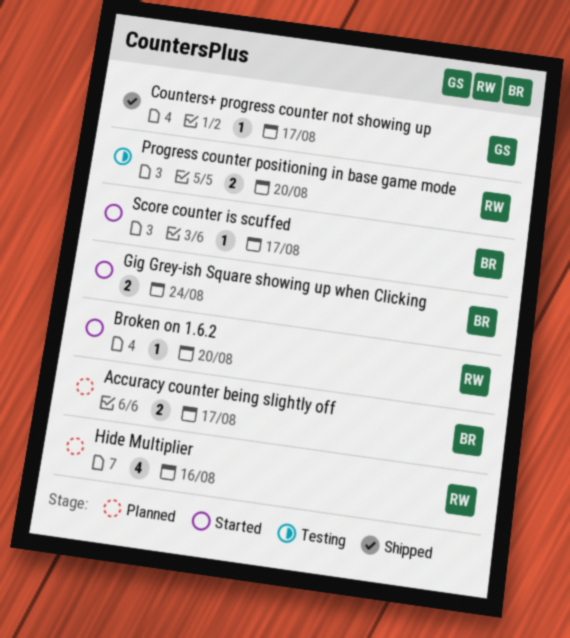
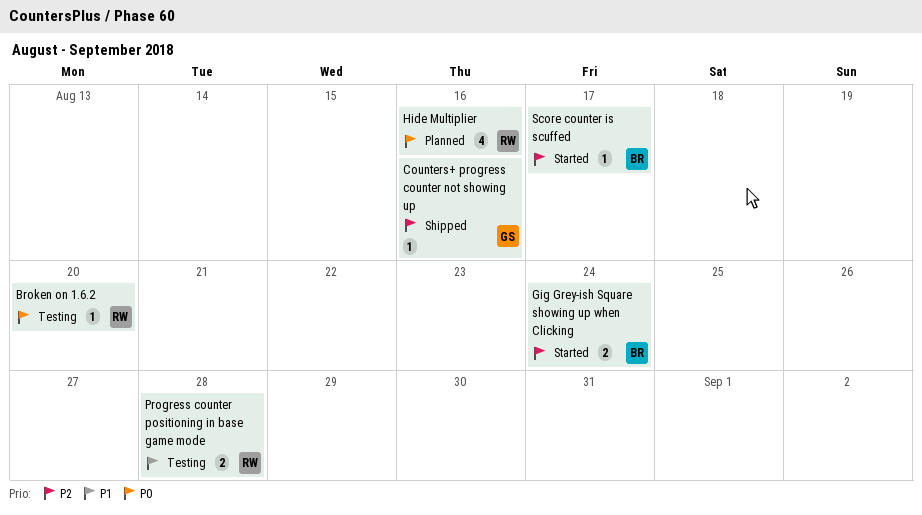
Accuracy counter being slightly off: present -> none
Broken on 1.6.2, status: Started -> Testing
Counters+ progress counter not showing up, due: Aug 17 -> Aug 16
Progress counter positioning in base game mode, due: Aug 20 -> Aug 28

